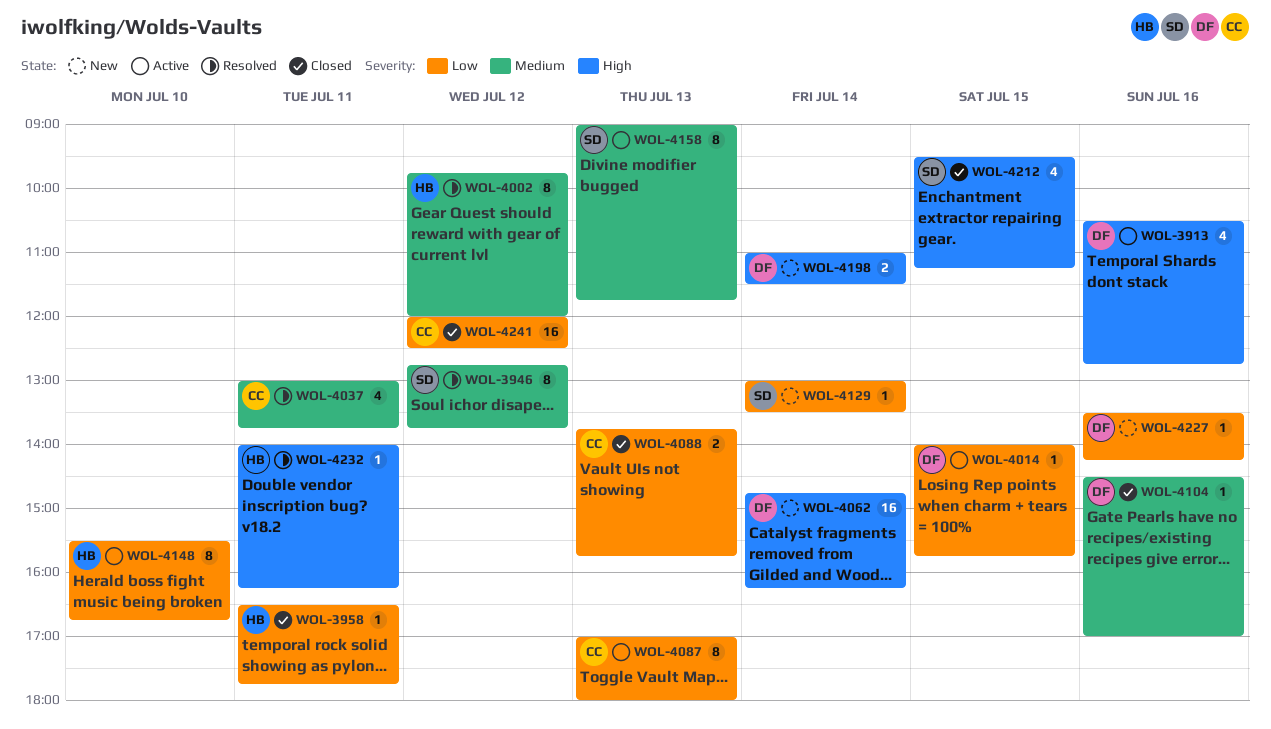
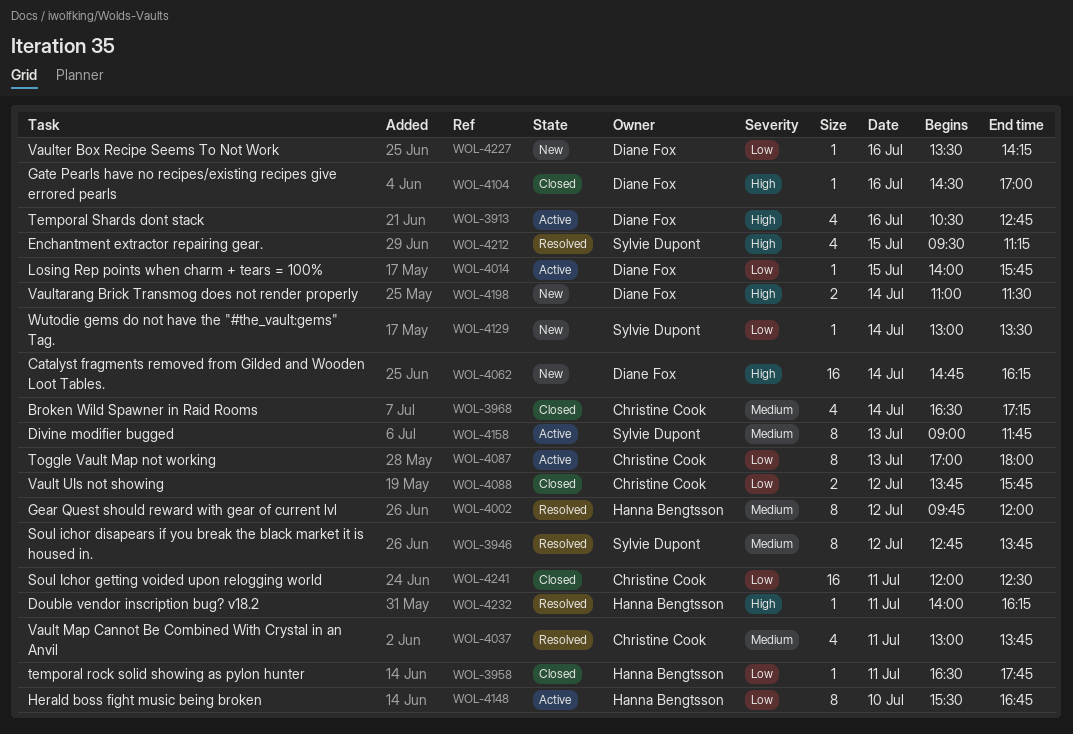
WOL-3968: none -> present
WOL-4088, day: Jul 13 -> Jul 12
WOL-4104, priority: Medium -> High
WOL-4212, status: Closed -> Resolved
WOL-4241, day: Jul 12 -> Jul 11

